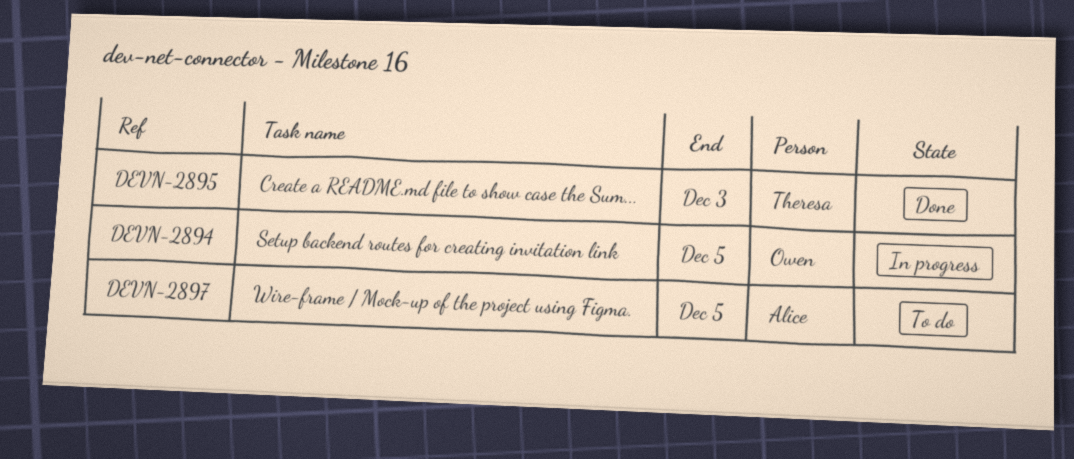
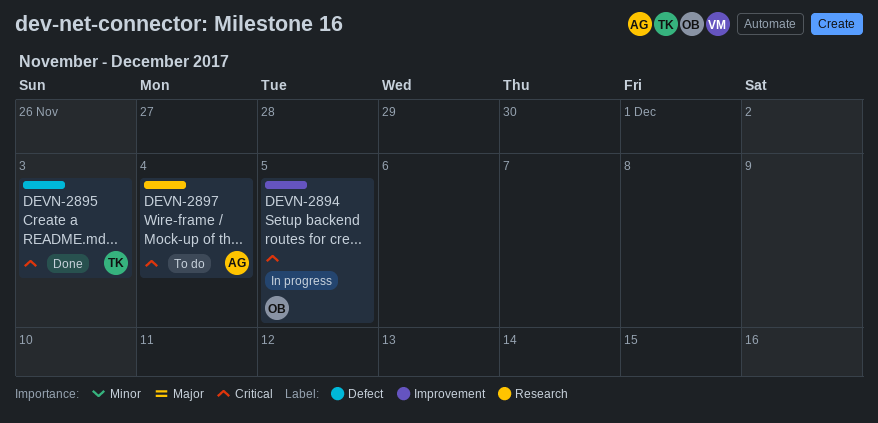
DEVN-2897, due: Dec 5 -> Dec 4

